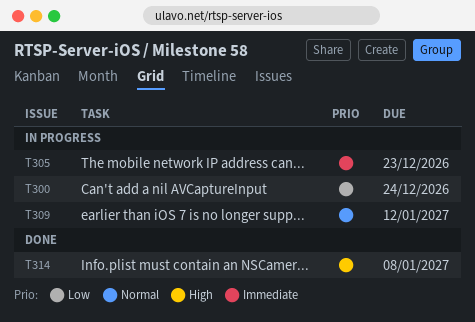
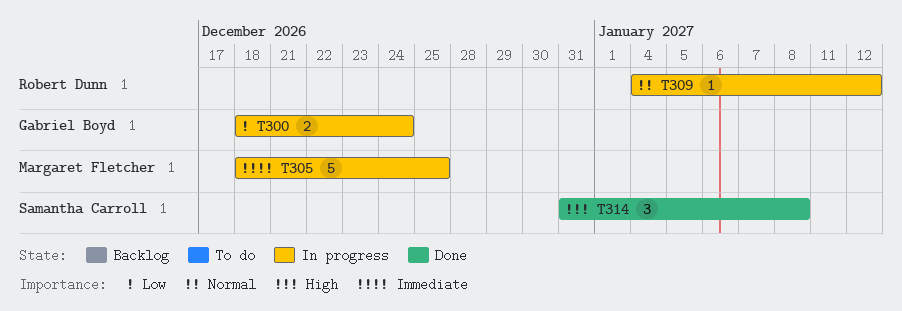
T305, due: Dec 23 -> Dec 25

